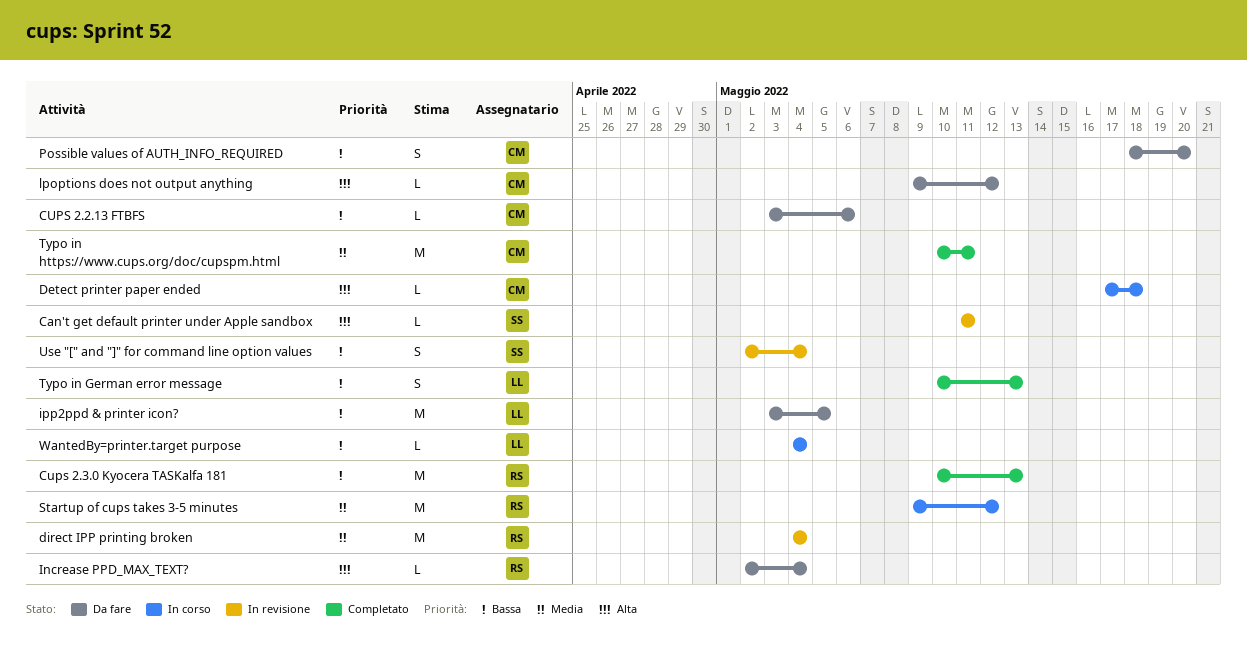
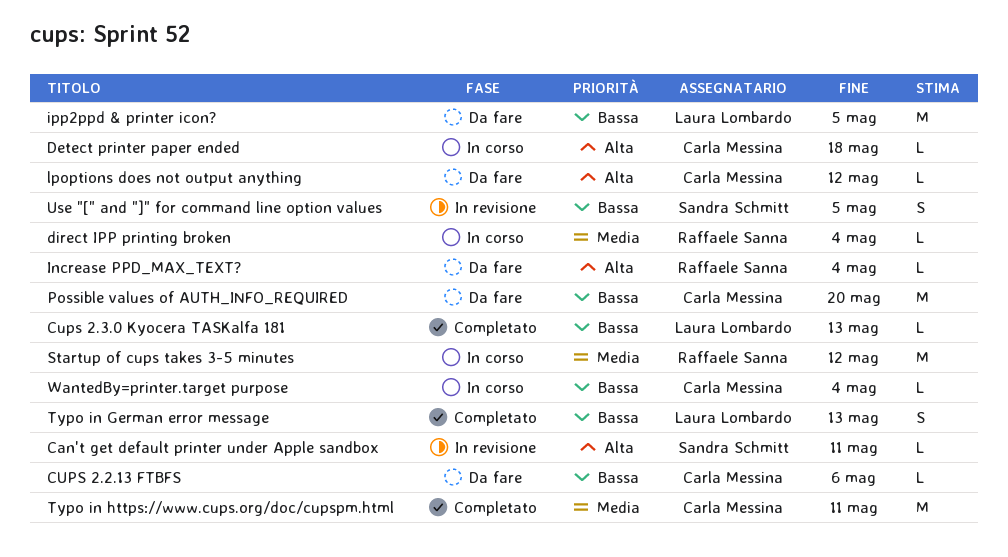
Cups 2.3.0 Kyocera TASKalfa 181, owner: Raffaele Sanna -> Laura Lombardo
Cups 2.3.0 Kyocera TASKalfa 181, estimate: M -> L
direct IPP printing broken, status: In revisione -> In corso
direct IPP printing broken, estimate: M -> L
Possible values of AUTH_INFO_REQUIRED, estimate: S -> M
Use "[" and "]" for command line option values, due: May 4 -> May 5
WantedBy=printer.target purpose, owner: Laura Lombardo -> Carla Messina

